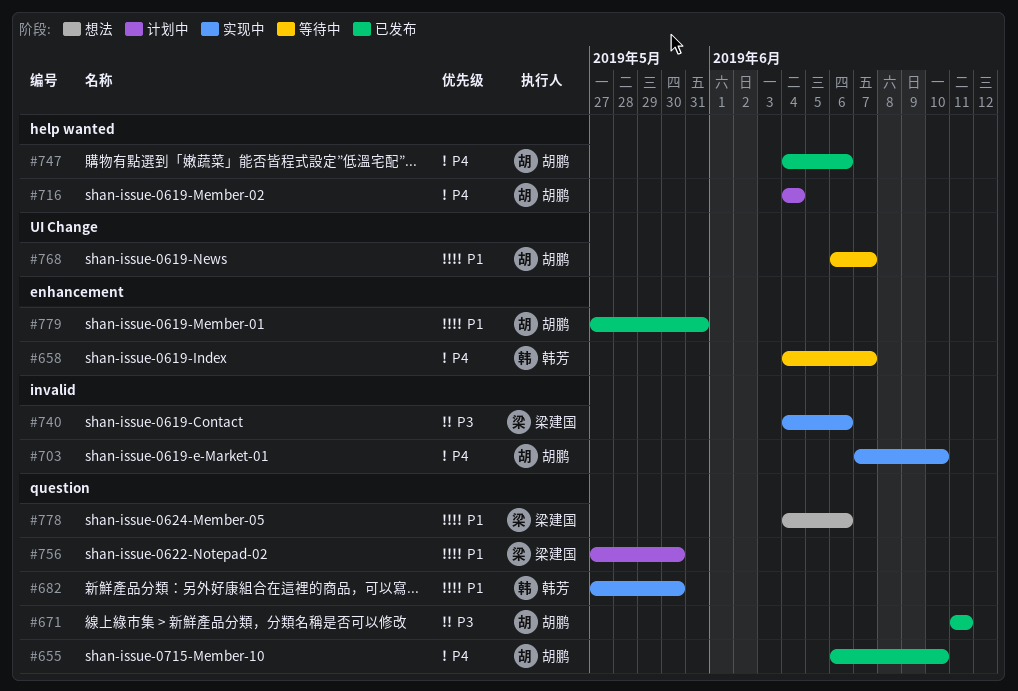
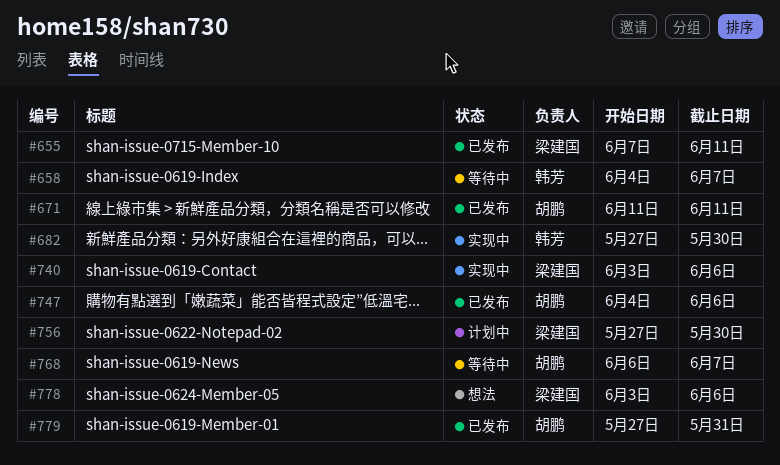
#655, owner: 胡鹏 -> 梁建国
#655, start: Jun 6 -> Jun 7
#655, due: Jun 10 -> Jun 11
#703: present -> none
#716: present -> none
#740, start: Jun 4 -> Jun 3
#778, start: Jun 4 -> Jun 3

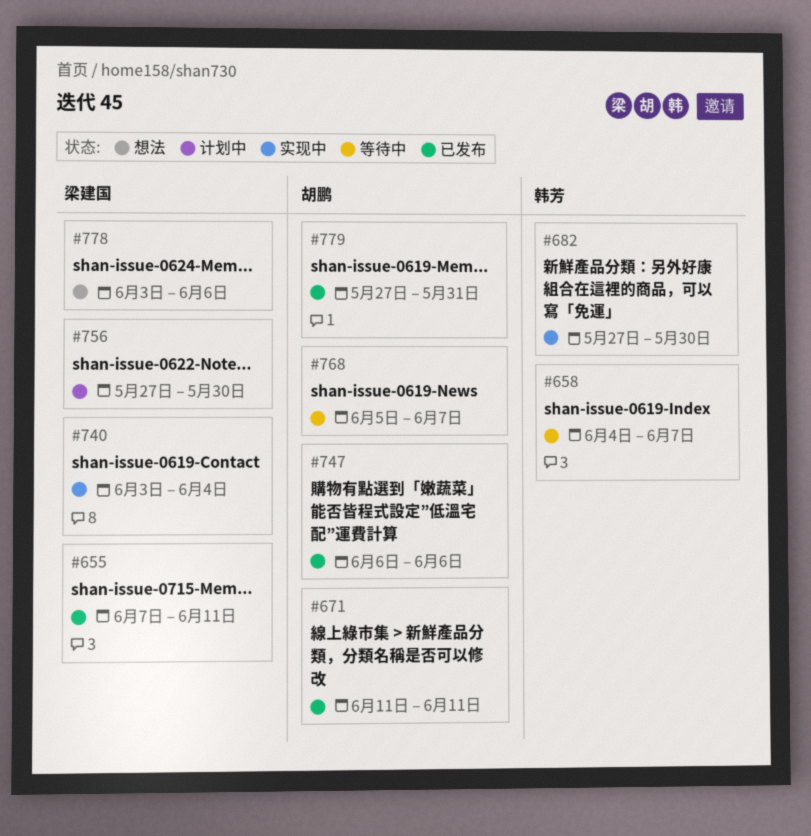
#740, due: Jun 6 -> Jun 4
#747, start: Jun 4 -> Jun 6
#768, start: Jun 6 -> Jun 5

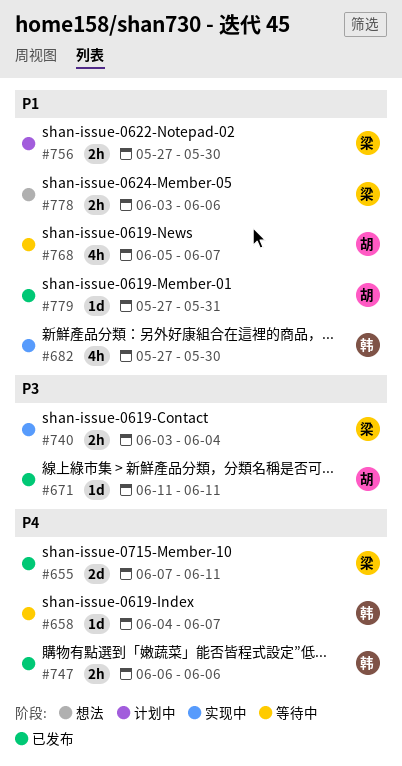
#747, owner: 胡鹏 -> 韩芳

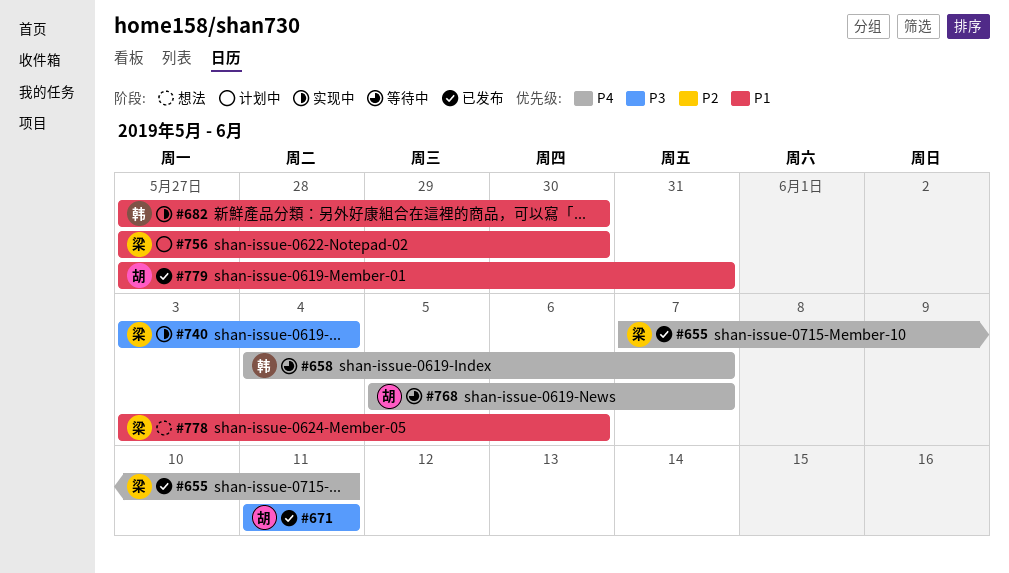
#747: present -> none
#768, priority: P1 -> P4

